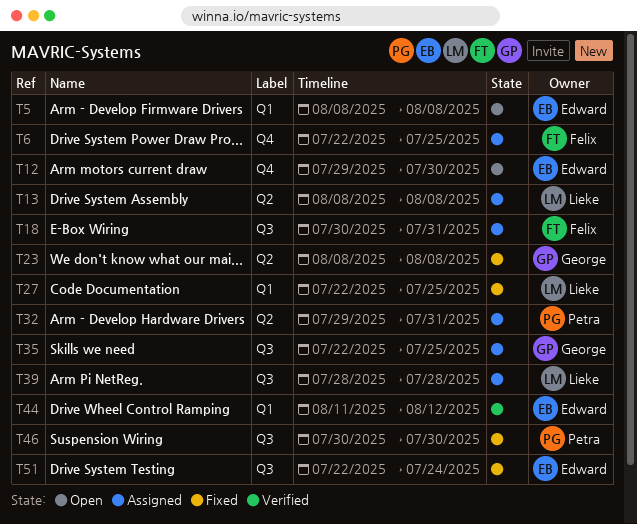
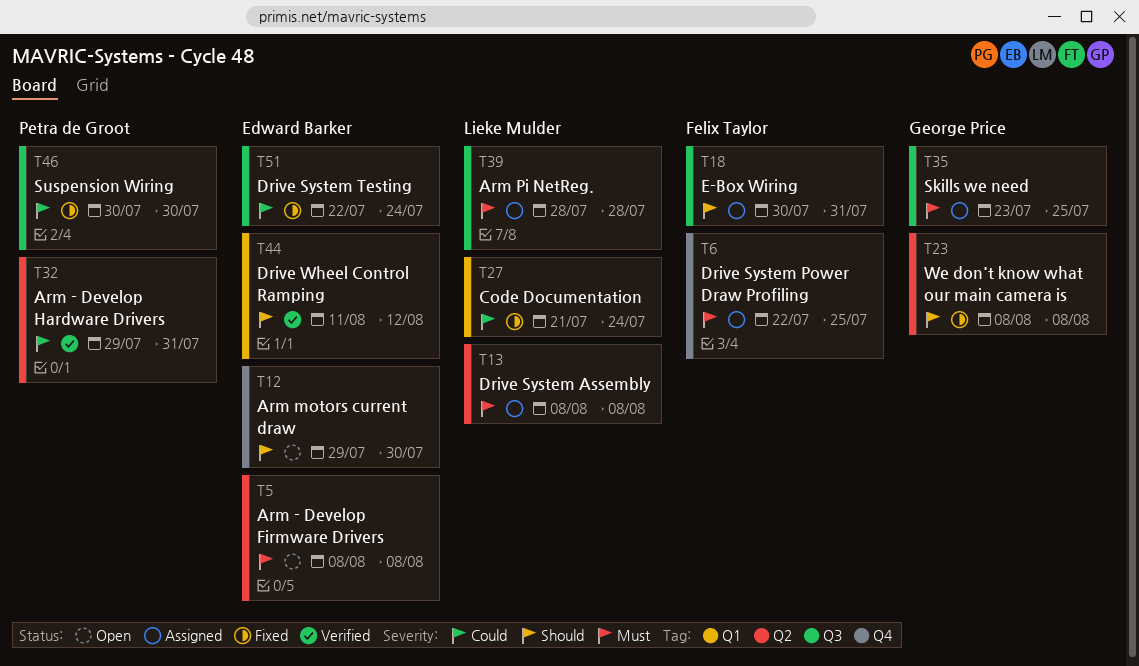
T5, label: Q1 -> Q2
T27, start: Jul 22 -> Jul 21
T27, due: Jul 25 -> Jul 24
T32, status: Assigned -> Verified
T35, start: Jul 22 -> Jul 23

